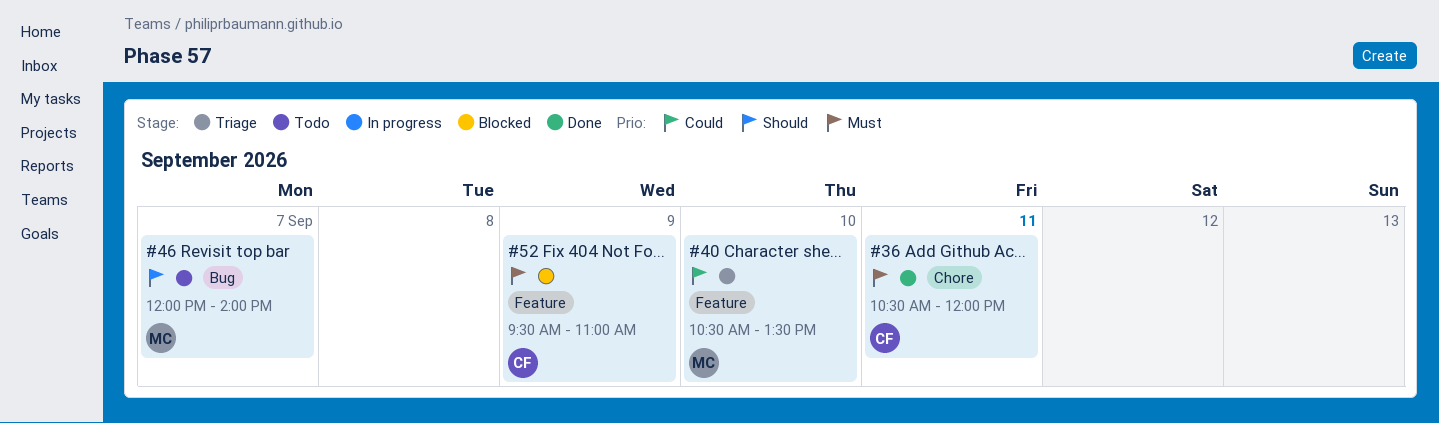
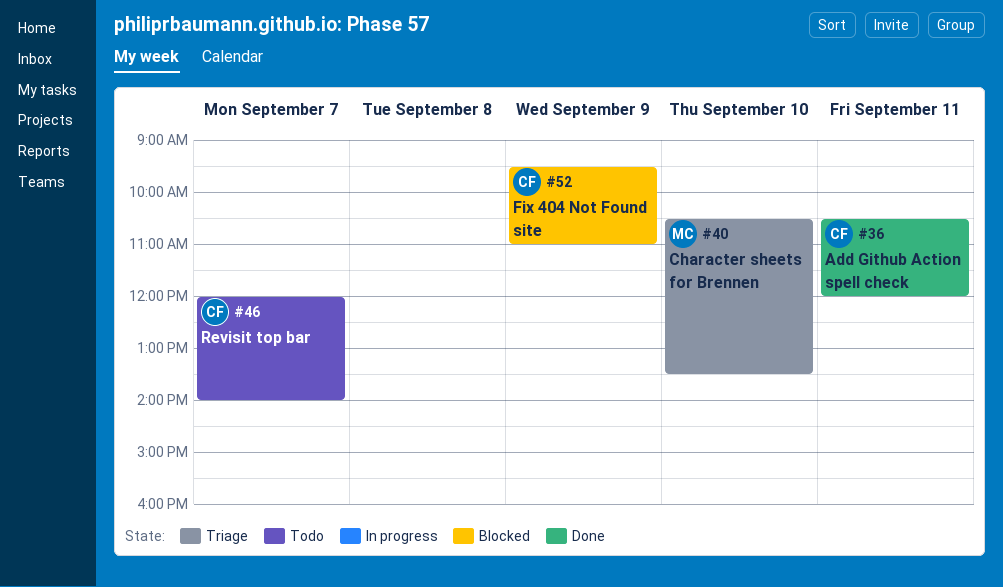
#46, owner: MC -> CF

